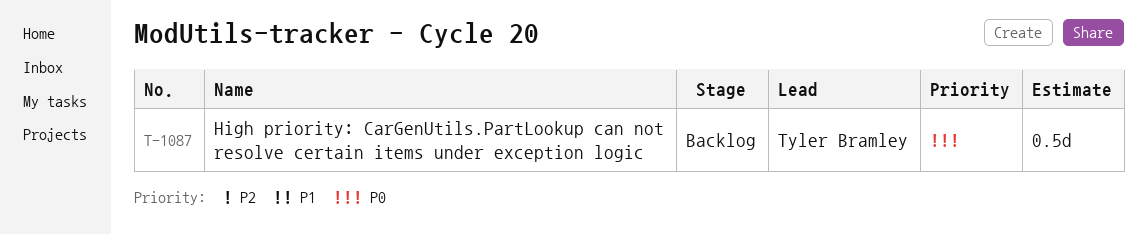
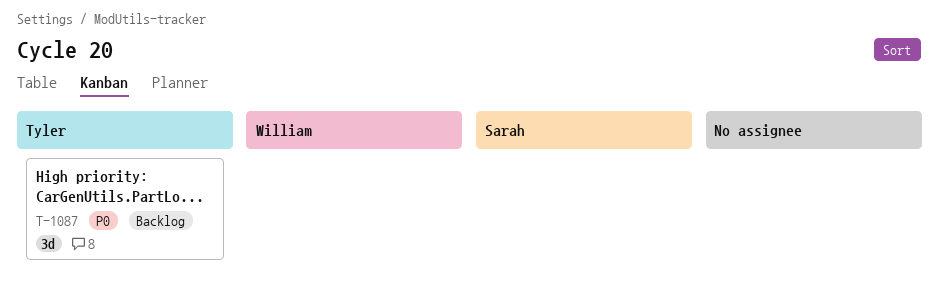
T-1087, estimate: 0.5d -> 3d

